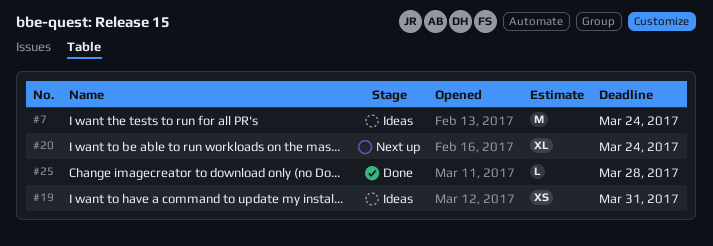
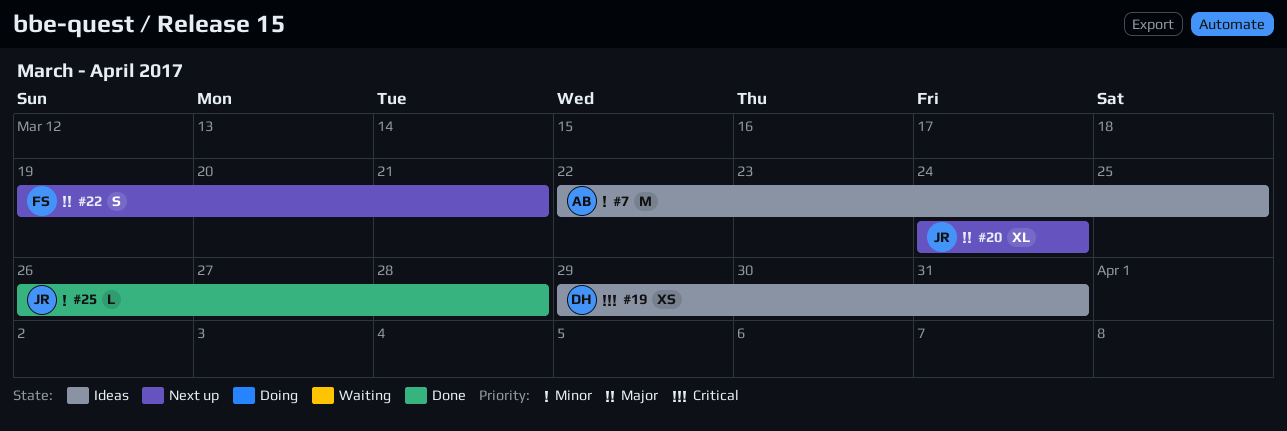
#7, due: Mar 24 -> Mar 25
#22: none -> present

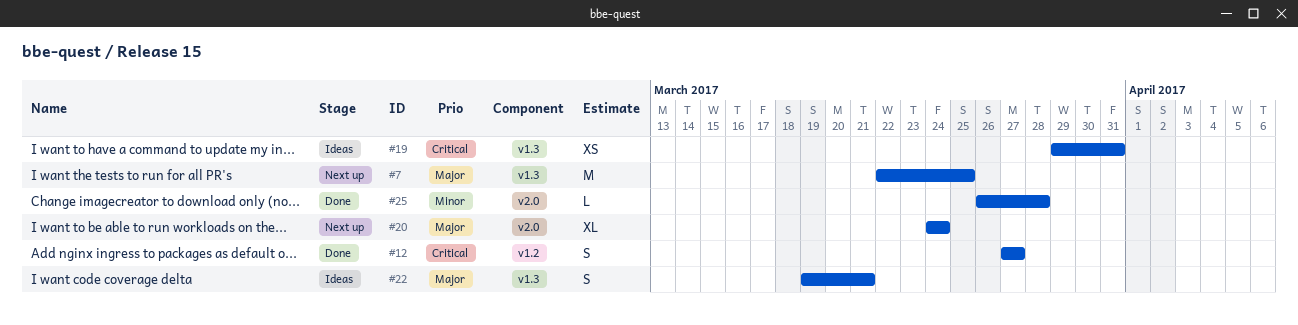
#7, status: Ideas -> Next up
#7, priority: Minor -> Major
#12: none -> present
#22, status: Next up -> Ideas

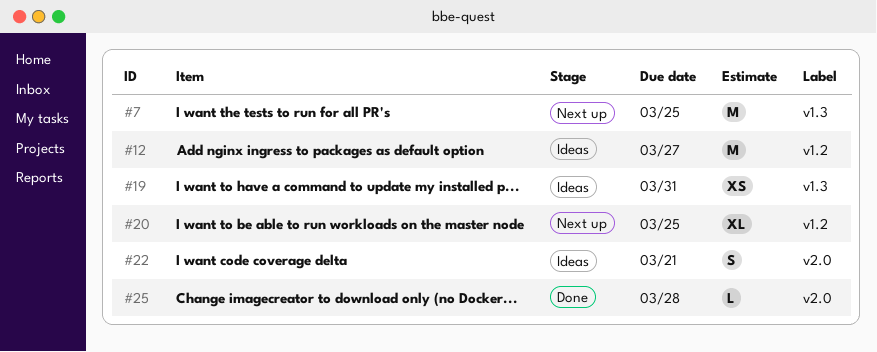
#12, status: Done -> Ideas
#12, estimate: S -> M
#20, label: v2.0 -> v1.2
#20, due: Mar 24 -> Mar 25
#22, label: v1.3 -> v2.0

